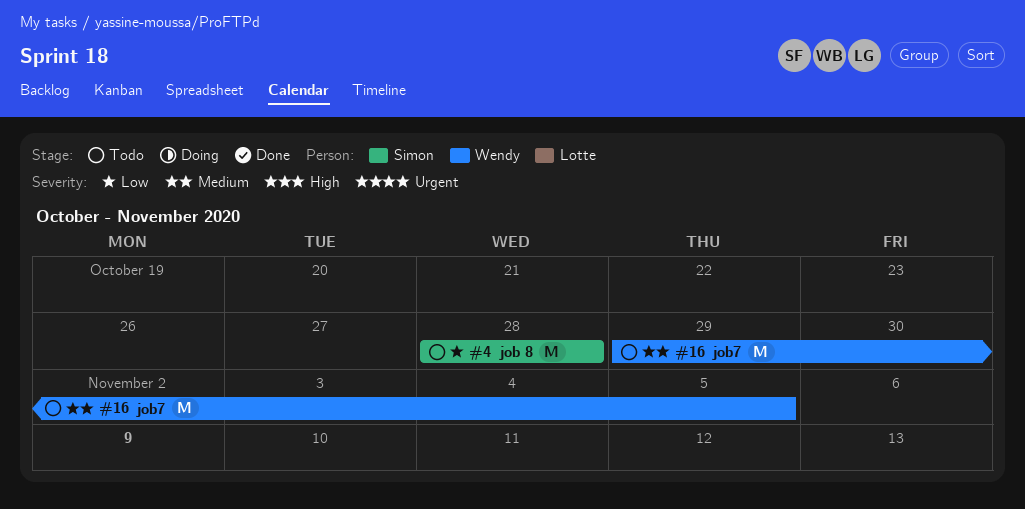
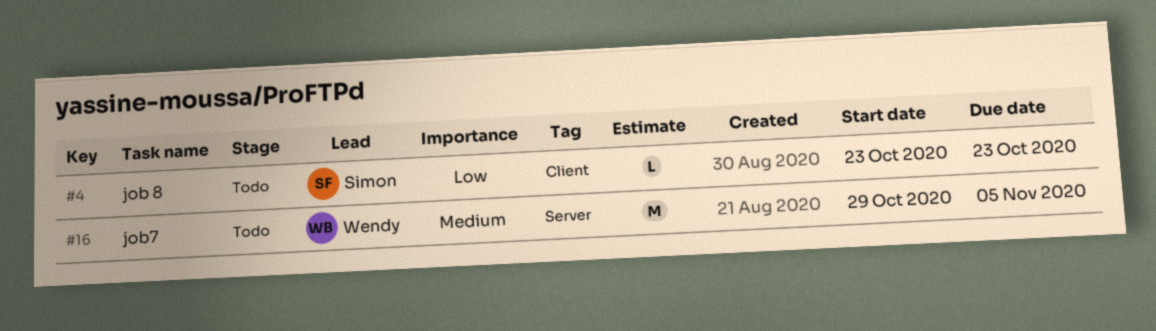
#4, estimate: M -> L
#4, start: Oct 28 -> Oct 23
#4, due: Oct 28 -> Oct 23

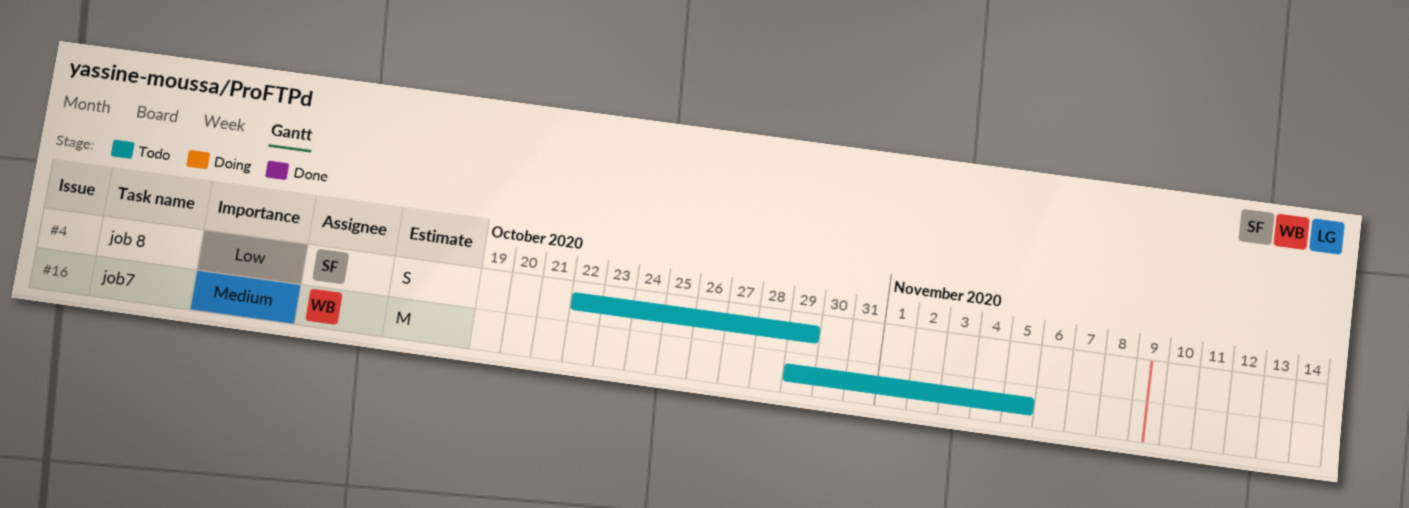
#4, estimate: L -> S
#4, start: Oct 23 -> Oct 22
#4, due: Oct 23 -> Oct 29

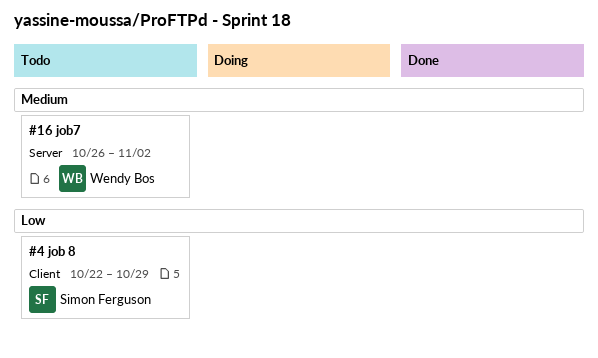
#16, start: Oct 29 -> Oct 26
#16, due: Nov 5 -> Nov 2

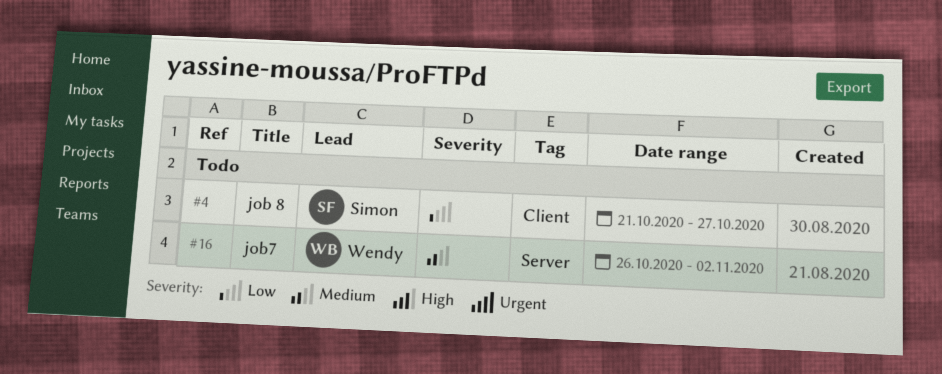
#4, start: Oct 22 -> Oct 21
#4, due: Oct 29 -> Oct 27

